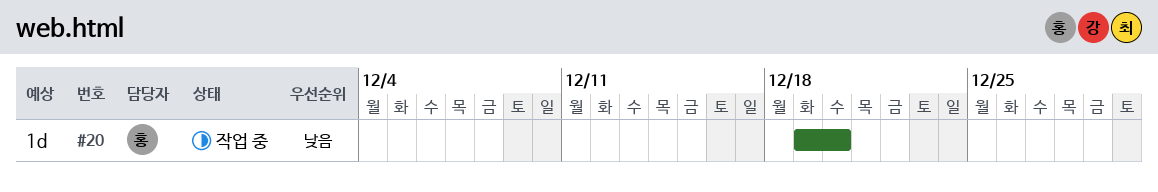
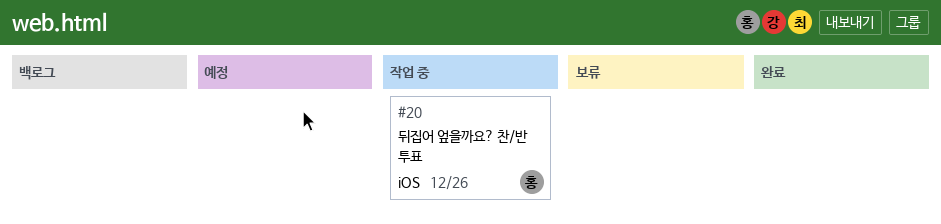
#20, due: Dec 20 -> Dec 26

